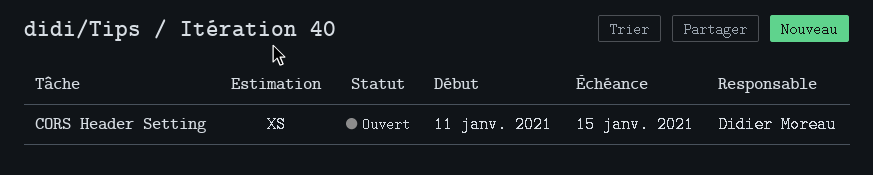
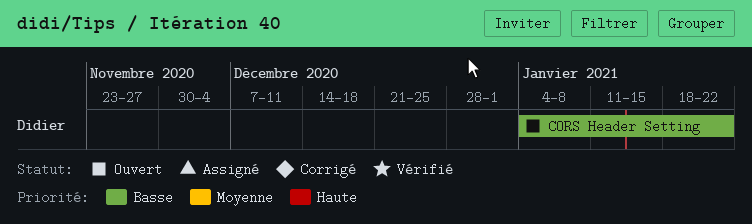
CORS Header Setting, start: Jan 11 -> Jan 4
CORS Header Setting, due: Jan 15 -> Jan 22

